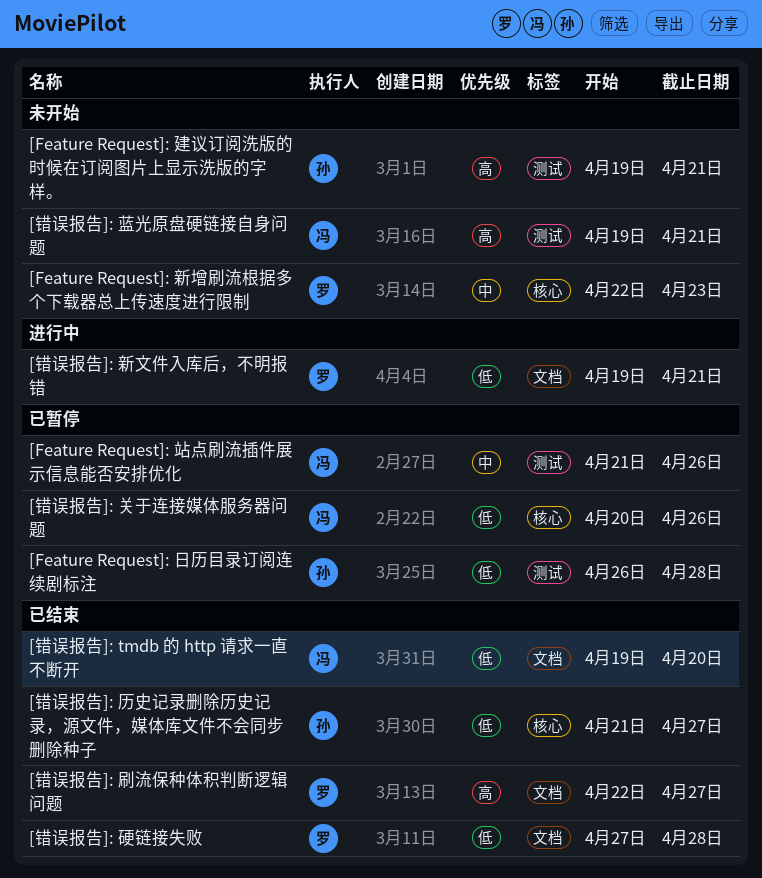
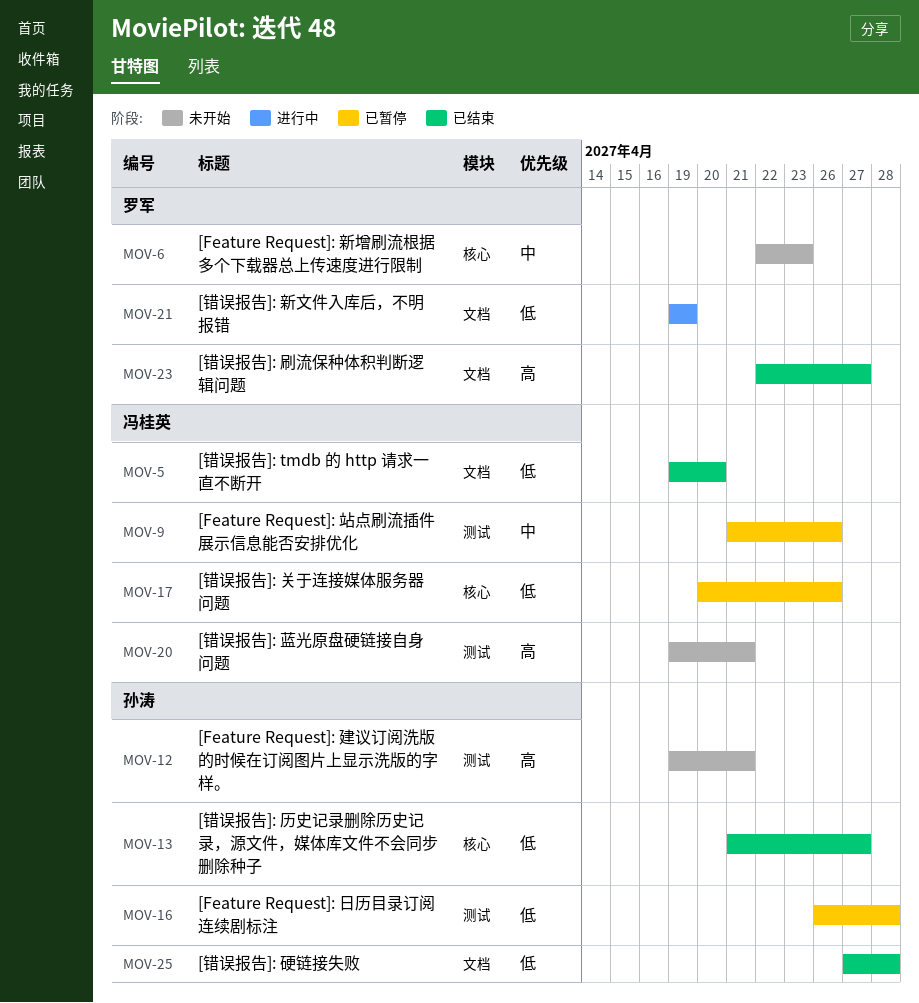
[错误报告]: 新文件入库后，不明报错, due: Apr 21 -> Apr 19
[错误报告]: 硬链接失败, owner: 罗军 -> 孙涛

